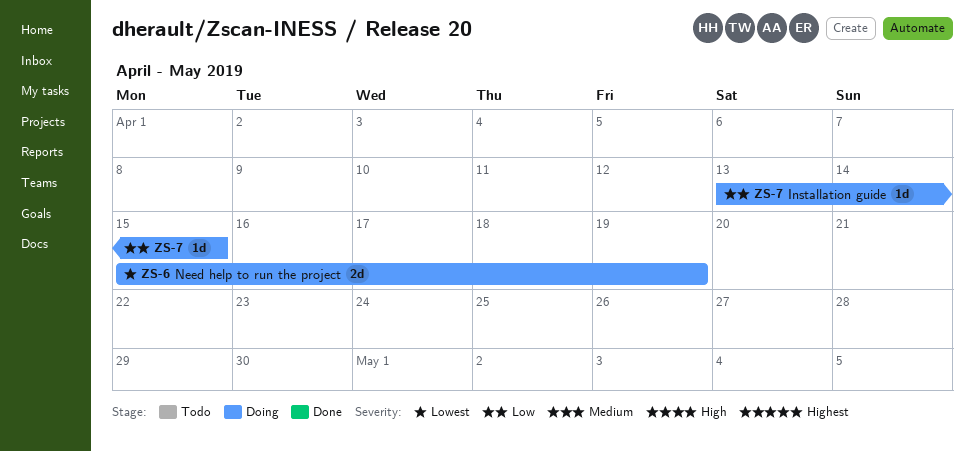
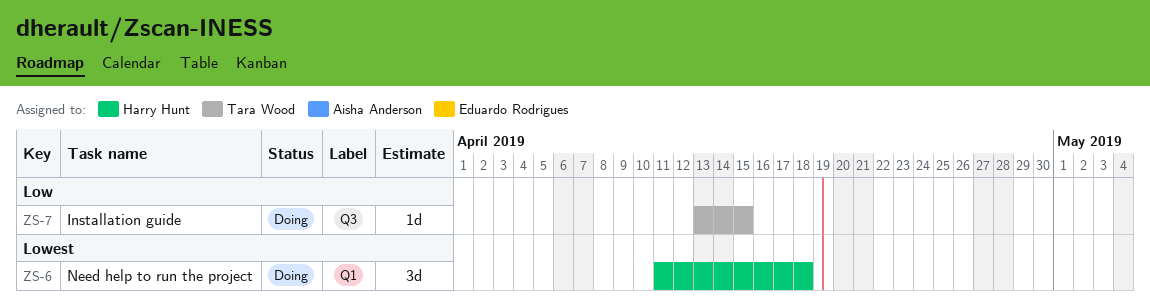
ZS-6, estimate: 2d -> 3d
ZS-6, start: Apr 15 -> Apr 11
ZS-6, due: Apr 19 -> Apr 18

